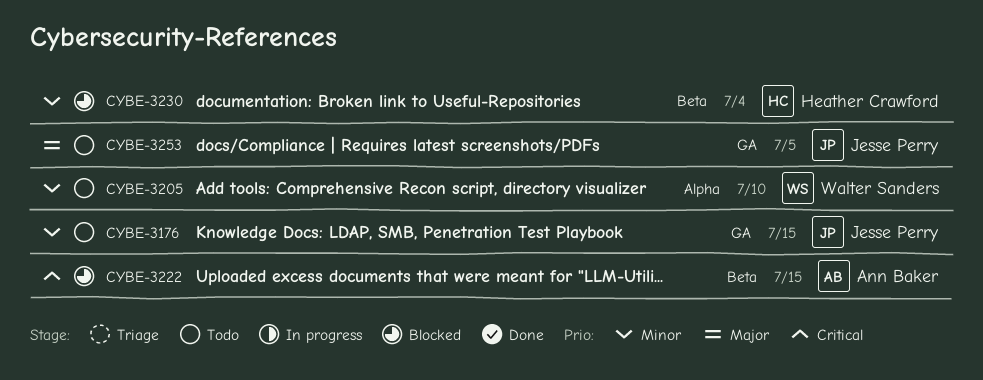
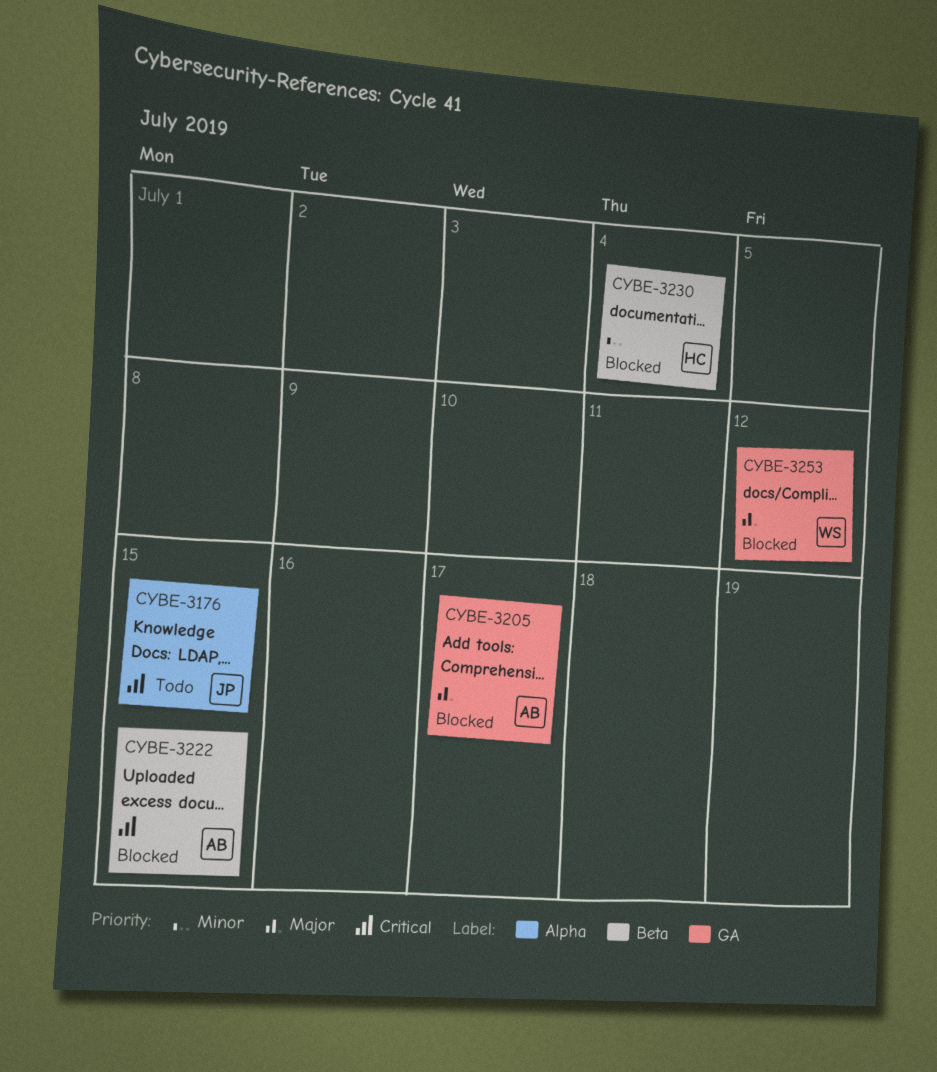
CYBE-3176, priority: Minor -> Critical
CYBE-3176, label: GA -> Alpha
CYBE-3205, status: Todo -> Blocked
CYBE-3205, owner: Walter Sanders -> Ann Baker
CYBE-3205, priority: Minor -> Major
CYBE-3205, label: Alpha -> GA
CYBE-3205, due: Jul 10 -> Jul 17
CYBE-3253, status: Todo -> Blocked
CYBE-3253, owner: Jesse Perry -> Walter Sanders
CYBE-3253, due: Jul 5 -> Jul 12

